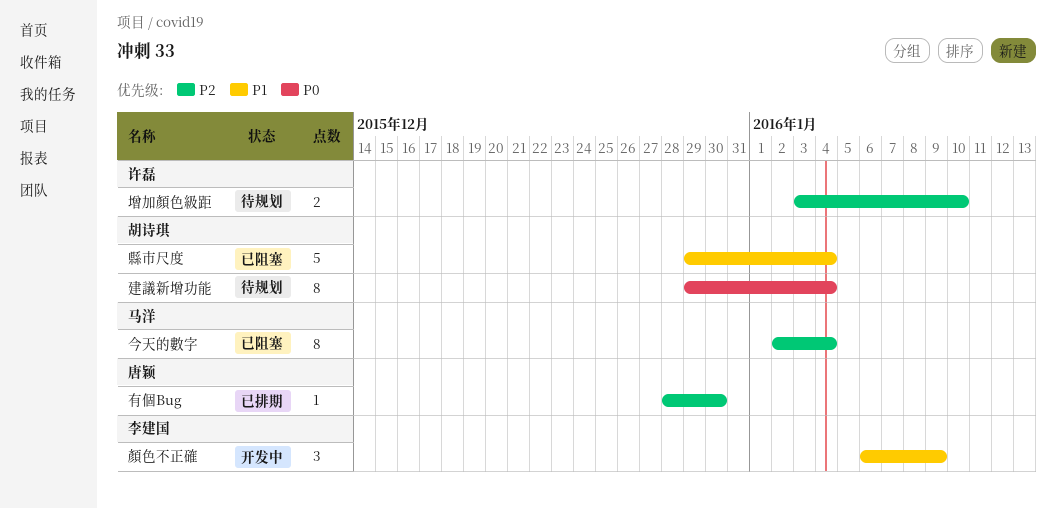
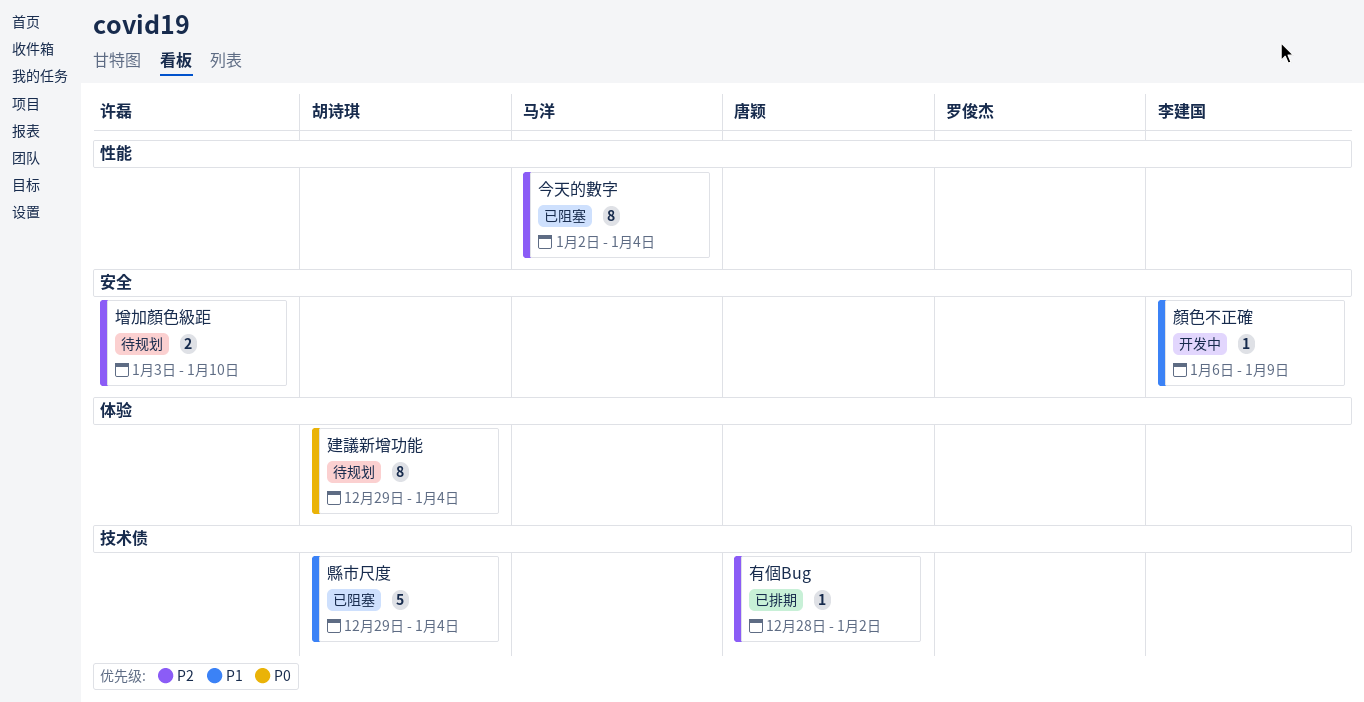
有個Bug, due: Dec 30 -> Jan 2
顏色不正確, estimate: 3 -> 1

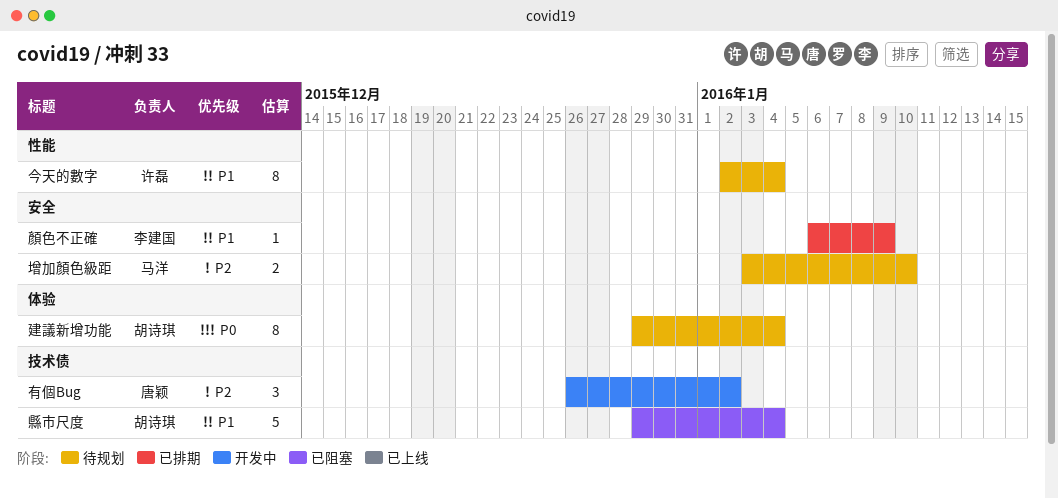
今天的數字, status: 已阻塞 -> 待规划
今天的數字, owner: 马洋 -> 许磊
今天的數字, priority: P2 -> P1
增加顏色級距, owner: 许磊 -> 马洋
有個Bug, status: 已排期 -> 开发中
有個Bug, estimate: 1 -> 3
有個Bug, start: Dec 28 -> Dec 26
顏色不正確, status: 开发中 -> 已排期

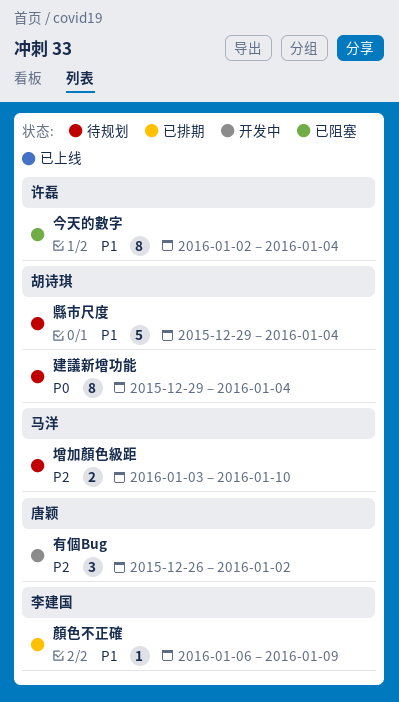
今天的數字, status: 待规划 -> 已阻塞
縣市尺度, status: 已阻塞 -> 待规划

